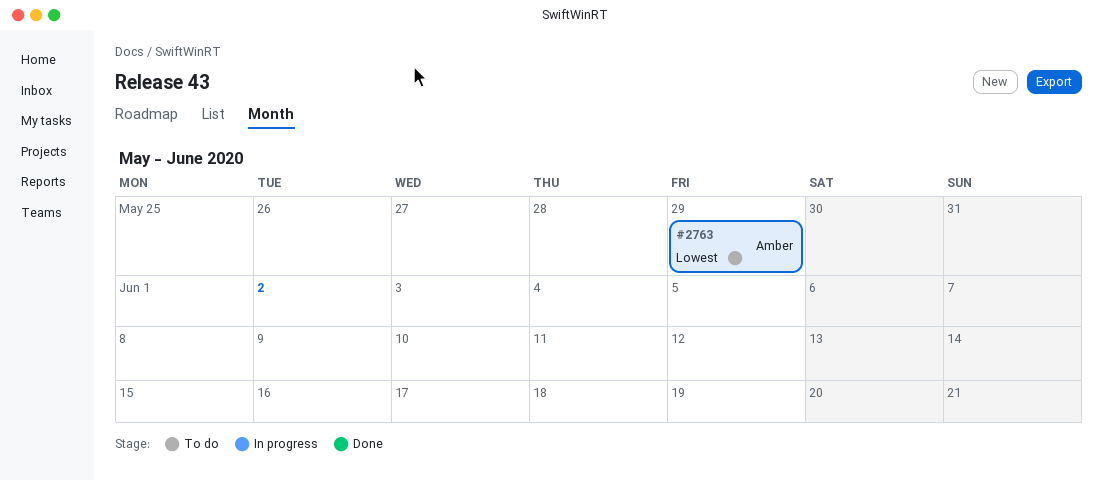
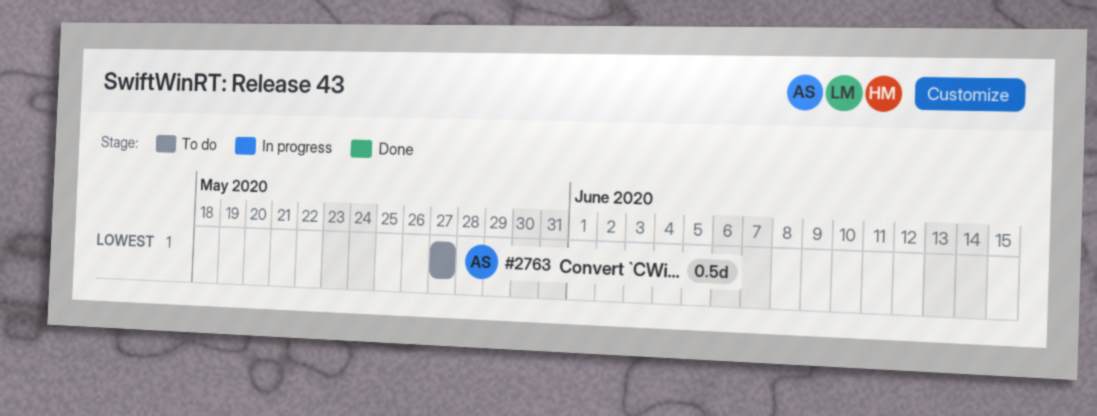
#2763, due: May 29 -> May 27

